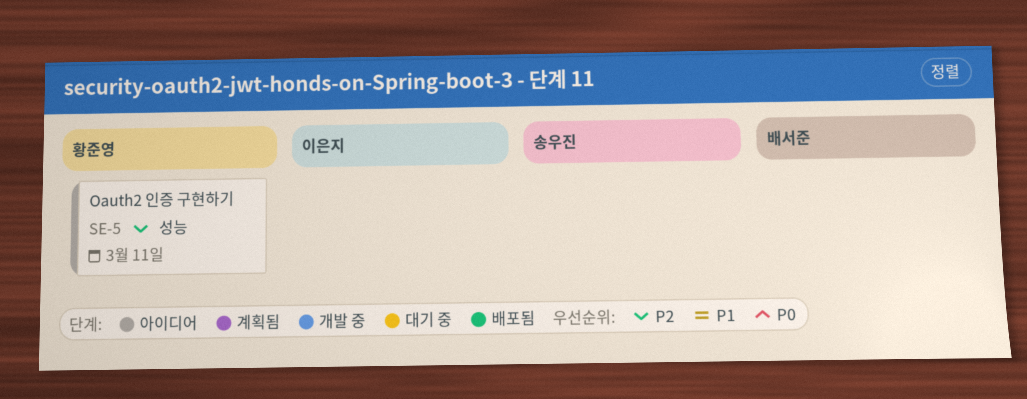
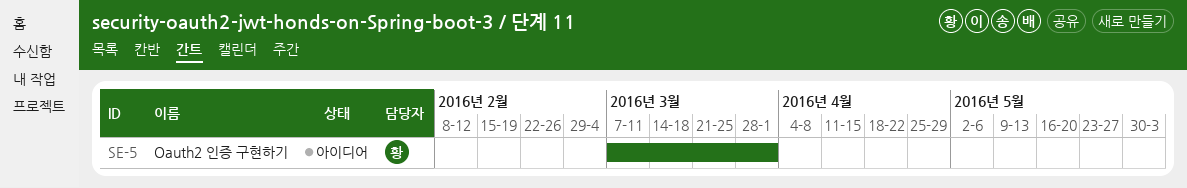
SE-5, due: Mar 11 -> Apr 1

